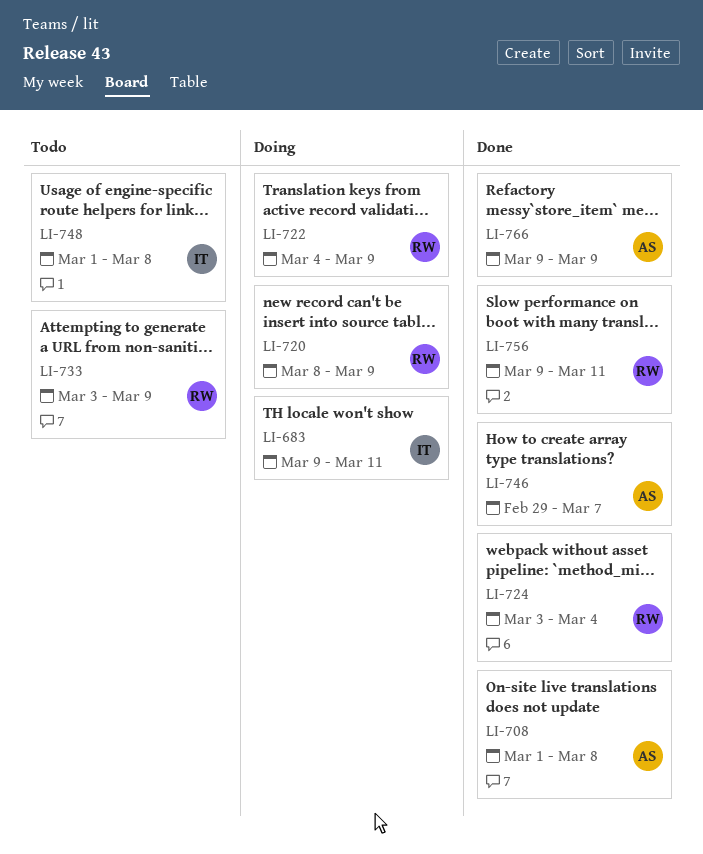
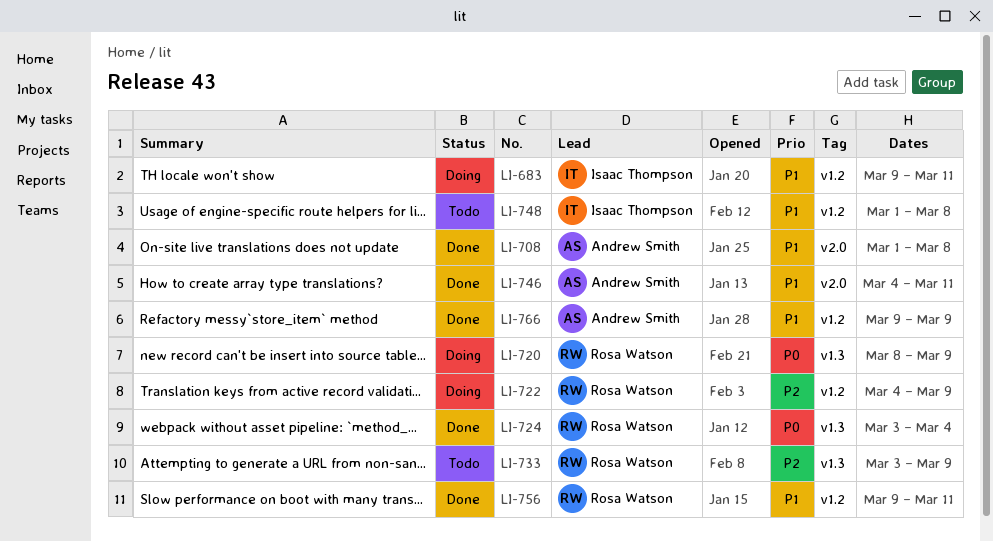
LI-746, start: Feb 29 -> Mar 4
LI-746, due: Mar 7 -> Mar 11

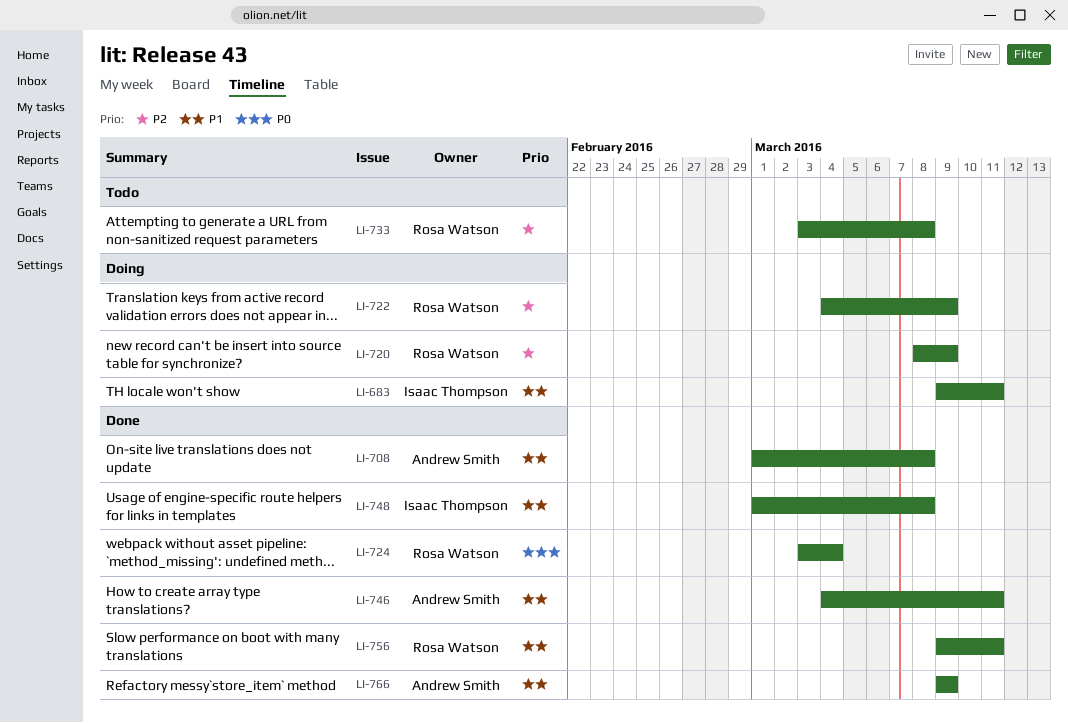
LI-720, priority: P0 -> P2
LI-733, due: Mar 9 -> Mar 8
LI-748, status: Todo -> Done

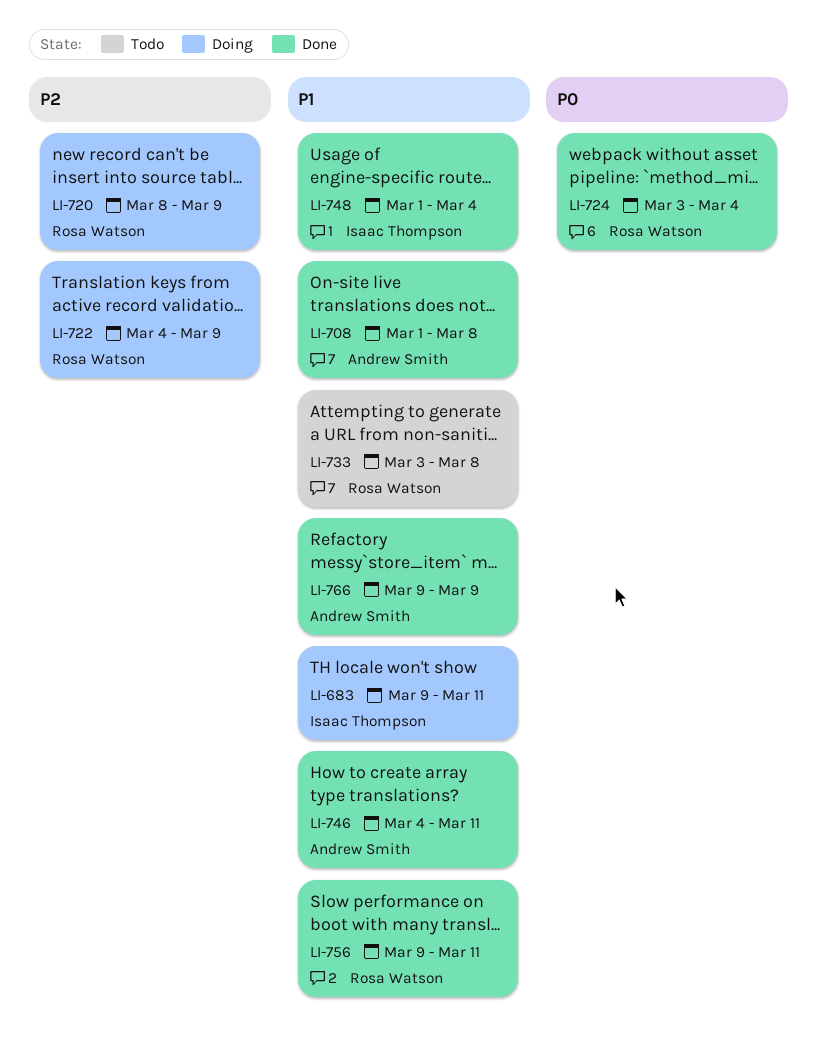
LI-733, priority: P2 -> P1
LI-748, due: Mar 8 -> Mar 4

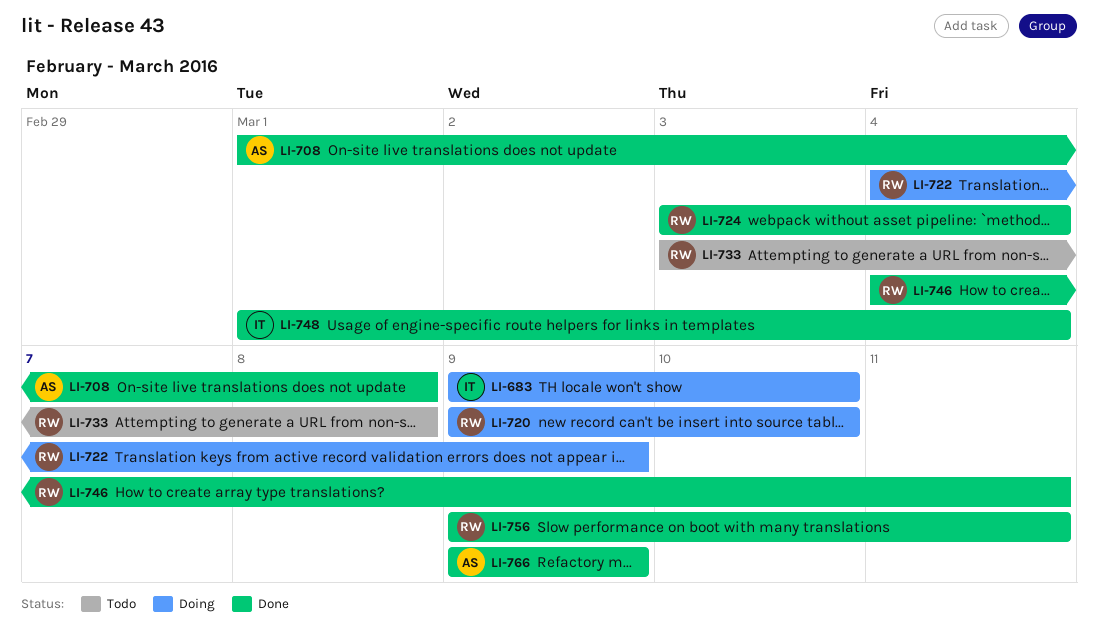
LI-683, due: Mar 11 -> Mar 10
LI-720, start: Mar 8 -> Mar 9
LI-720, due: Mar 9 -> Mar 10
LI-746, owner: Andrew Smith -> Rosa Watson

